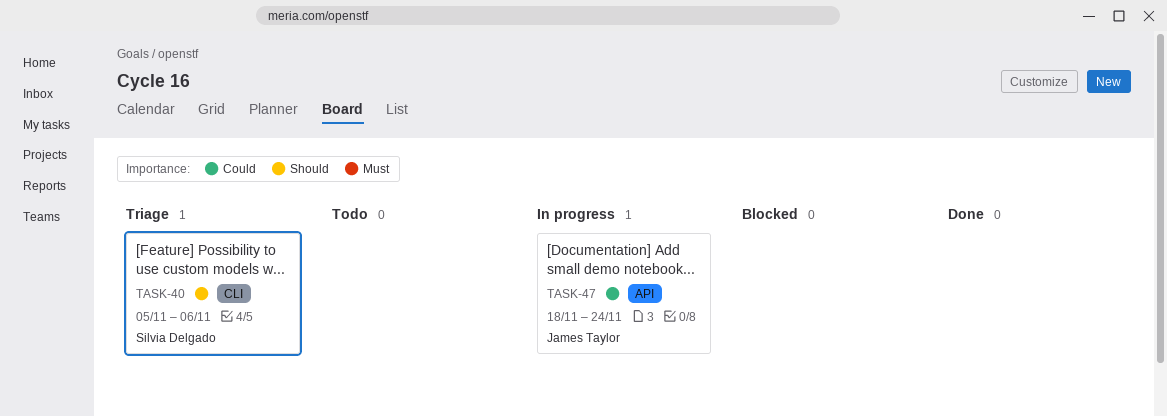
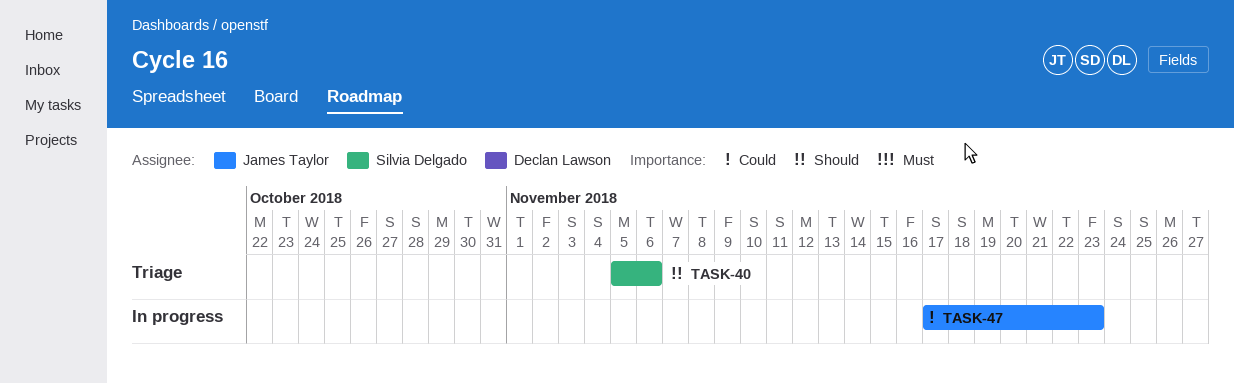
TASK-47, start: Nov 18 -> Nov 17
TASK-47, due: Nov 24 -> Nov 23

